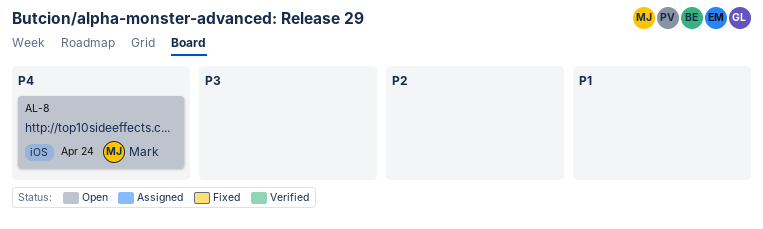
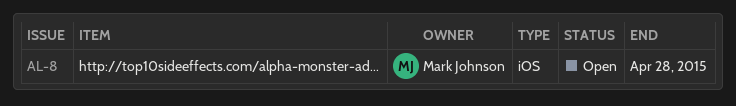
AL-8, due: Apr 24 -> Apr 28

